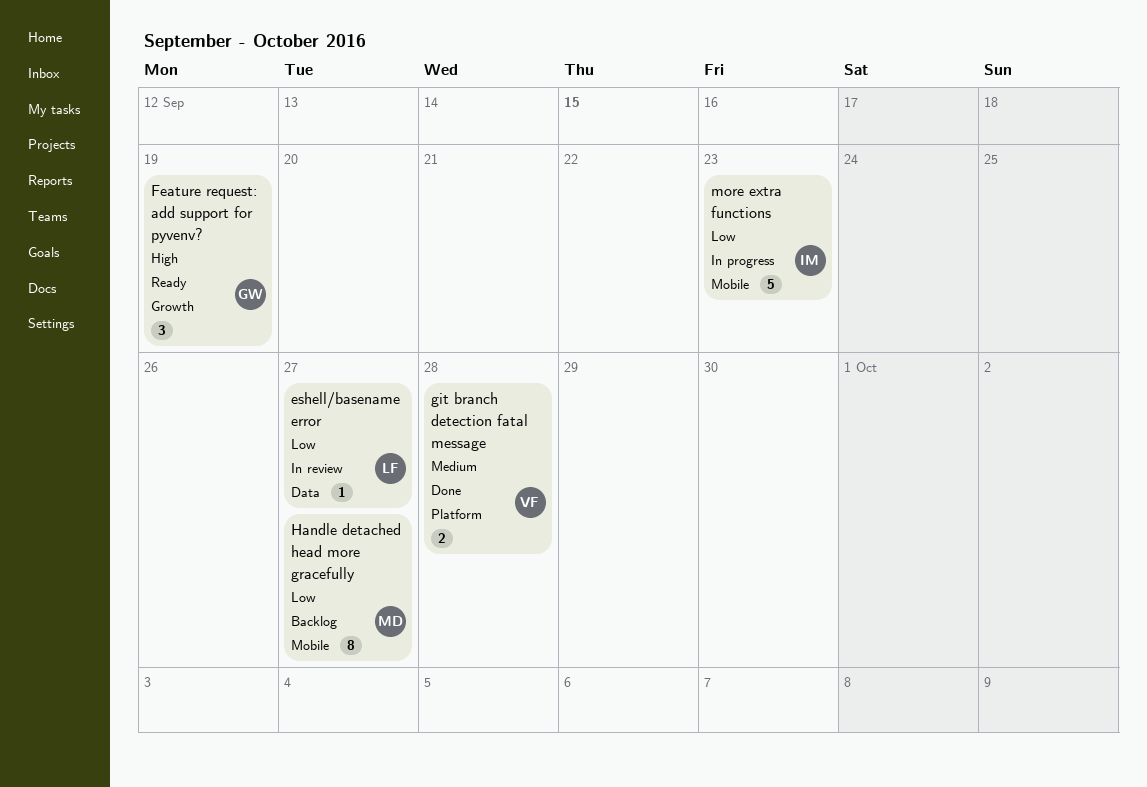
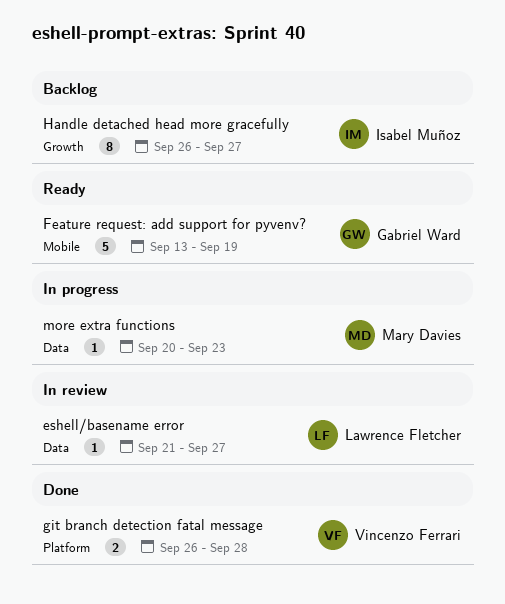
Feature request: add support for pyvenv?, label: Growth -> Mobile
Feature request: add support for pyvenv?, estimate: 3 -> 5
Handle detached head more gracefully, owner: Mary Davies -> Isabel Muñoz
Handle detached head more gracefully, label: Mobile -> Growth
more extra functions, owner: Isabel Muñoz -> Mary Davies
more extra functions, label: Mobile -> Data
more extra functions, estimate: 5 -> 1

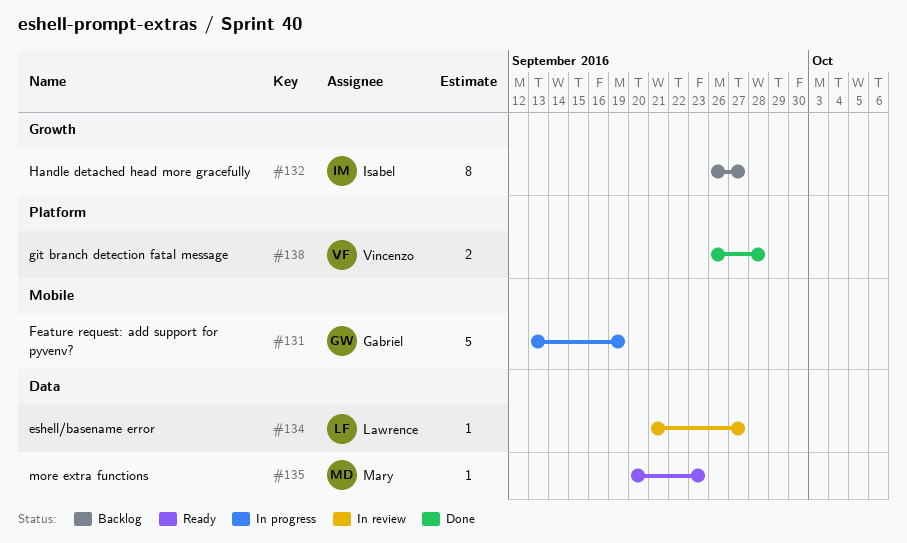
Feature request: add support for pyvenv?, status: Ready -> In progress
more extra functions, status: In progress -> Ready

